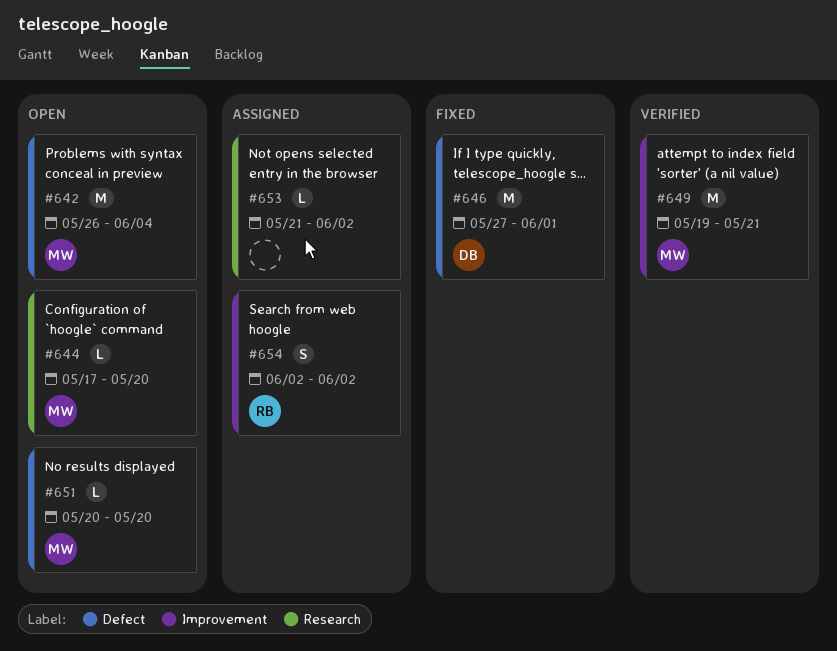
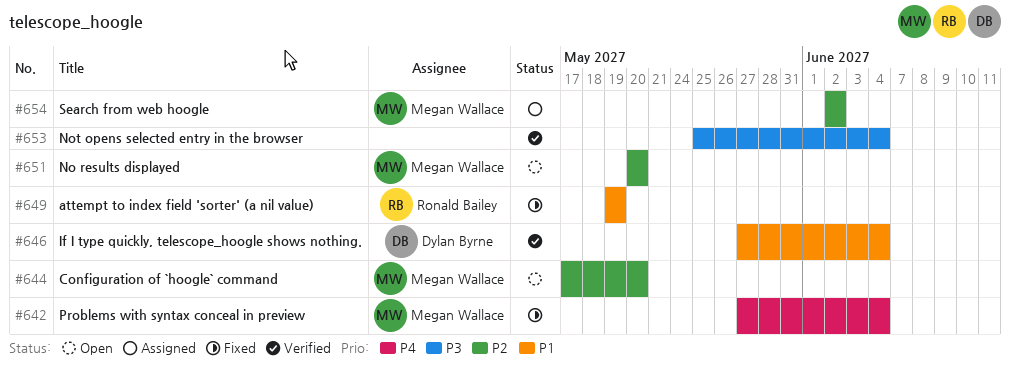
#642, status: Open -> Fixed
#642, start: May 26 -> May 27
#646, status: Fixed -> Verified
#646, due: Jun 1 -> Jun 4
#649, status: Verified -> Fixed
#649, owner: Megan Wallace -> Ronald Bailey
#649, due: May 21 -> May 19
#653, status: Assigned -> Verified
#653, start: May 21 -> May 25
#653, due: Jun 2 -> Jun 4
#654, owner: Ronald Bailey -> Megan Wallace

